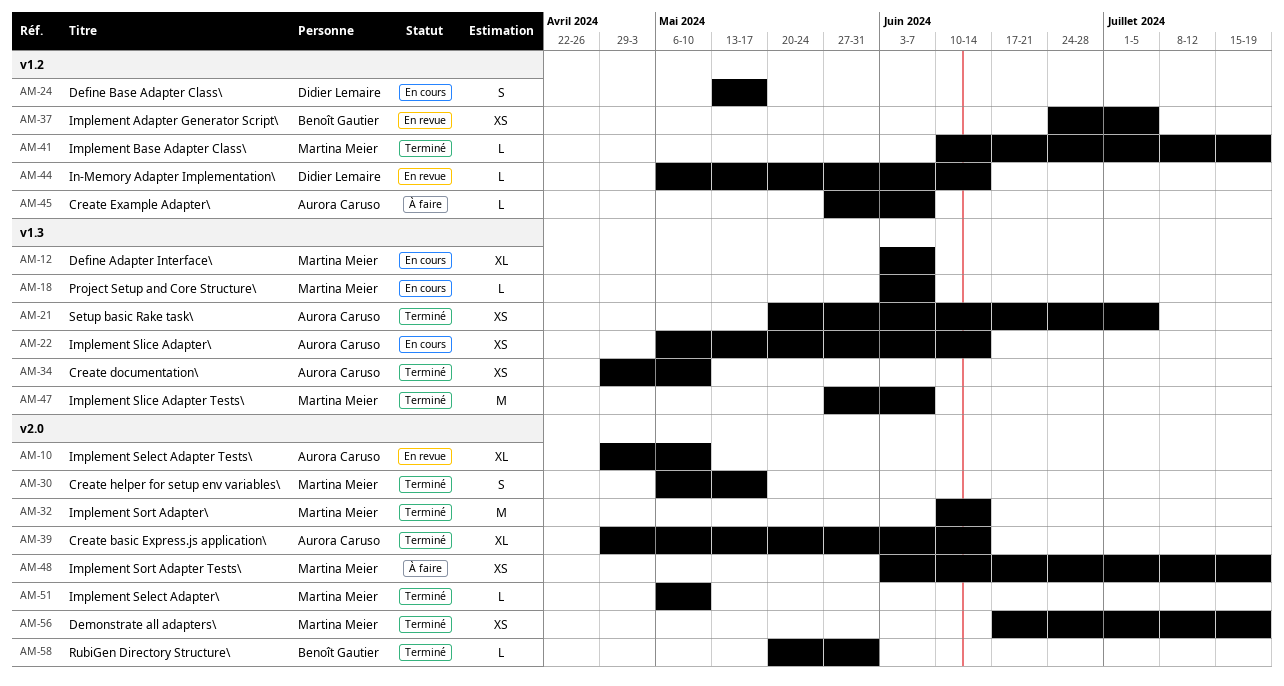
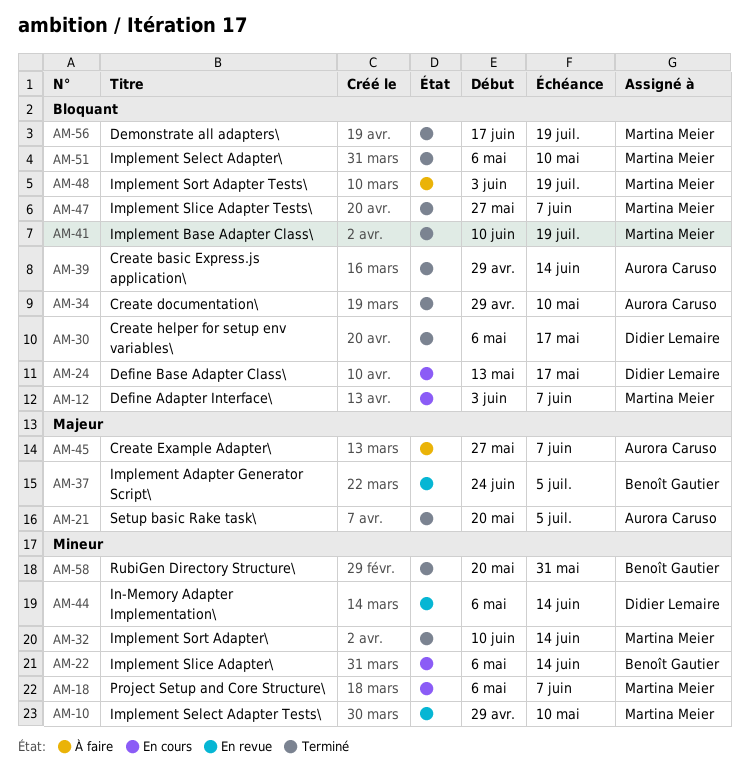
AM-10, owner: Aurora Caruso -> Martina Meier
AM-18, start: Jun 3 -> May 6
AM-22, owner: Aurora Caruso -> Benoît Gautier
AM-30, owner: Martina Meier -> Didier Lemaire

